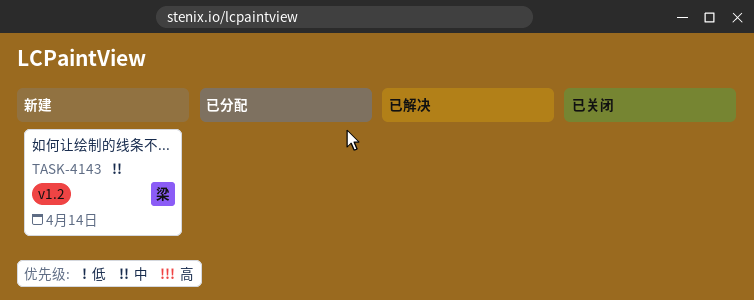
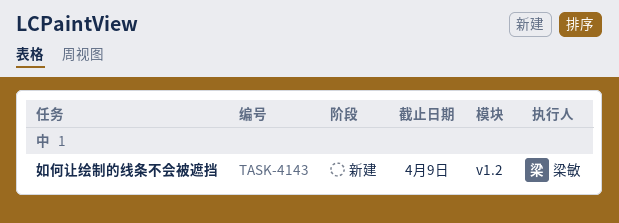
TASK-4143, due: Apr 14 -> Apr 9

